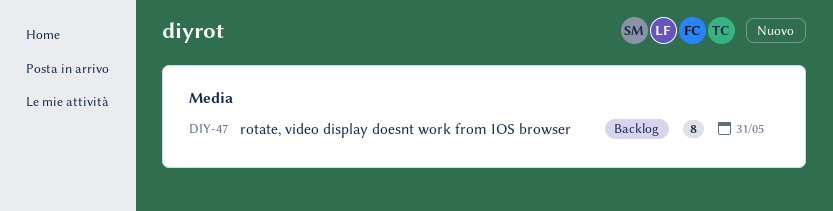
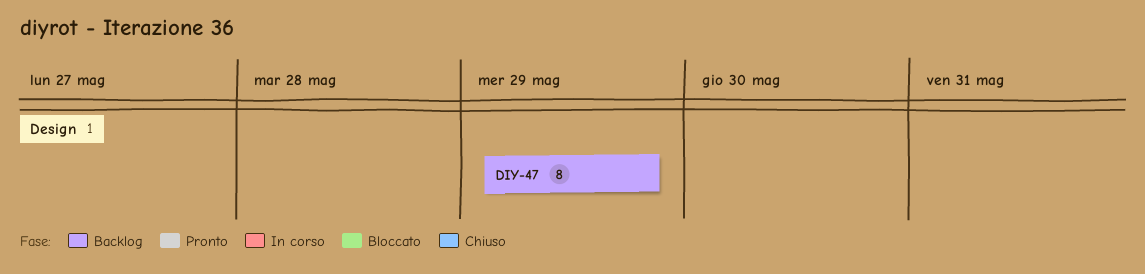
DIY-47, due: May 31 -> May 29

